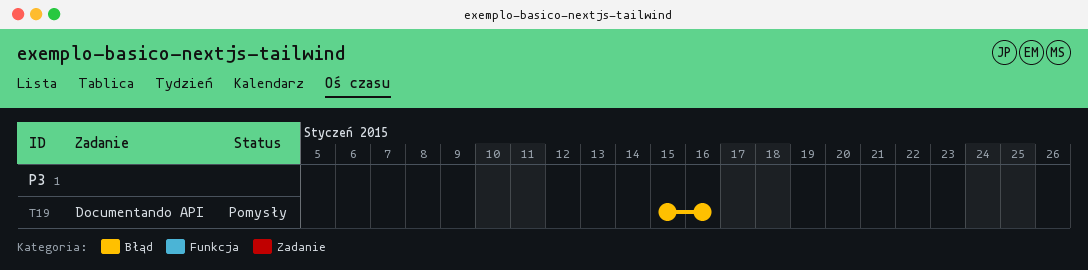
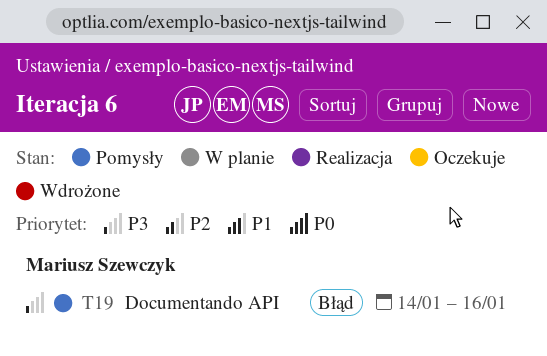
T19, start: Jan 15 -> Jan 14

